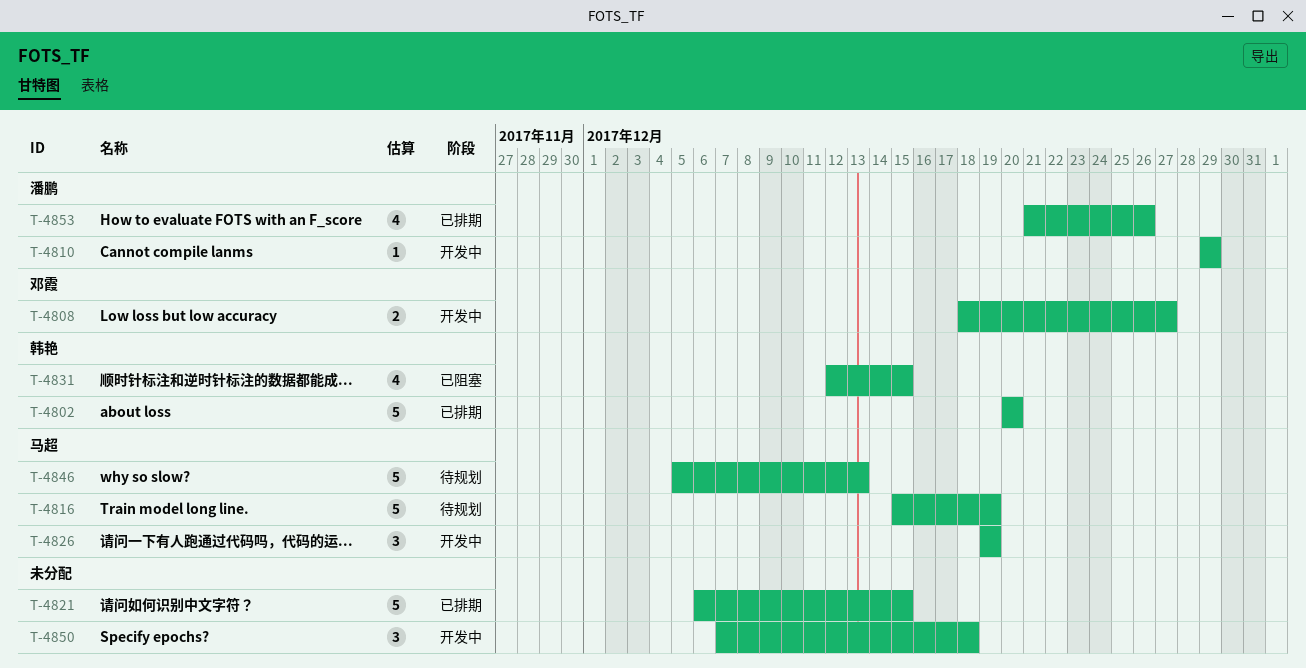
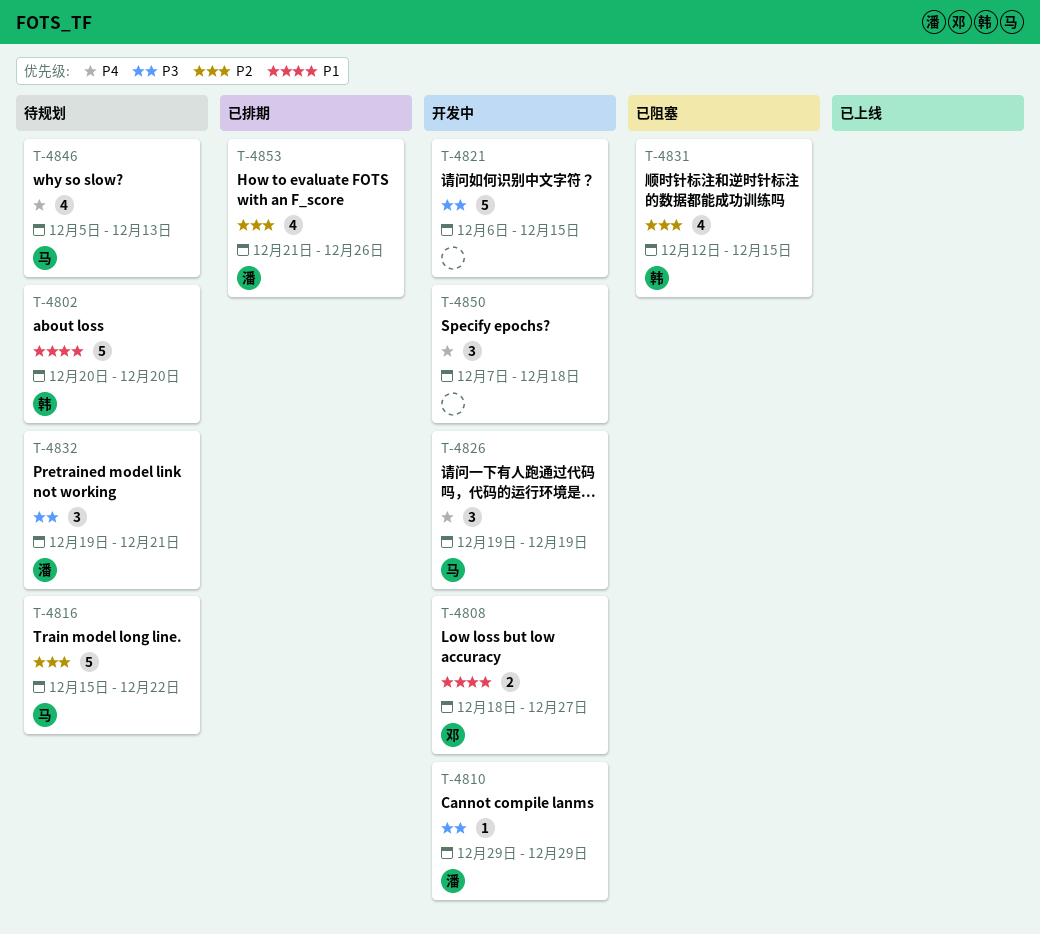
T-4802, status: 已排期 -> 待规划
T-4816, due: Dec 19 -> Dec 22
T-4821, status: 已排期 -> 开发中
T-4832: none -> present
T-4846, estimate: 5 -> 4

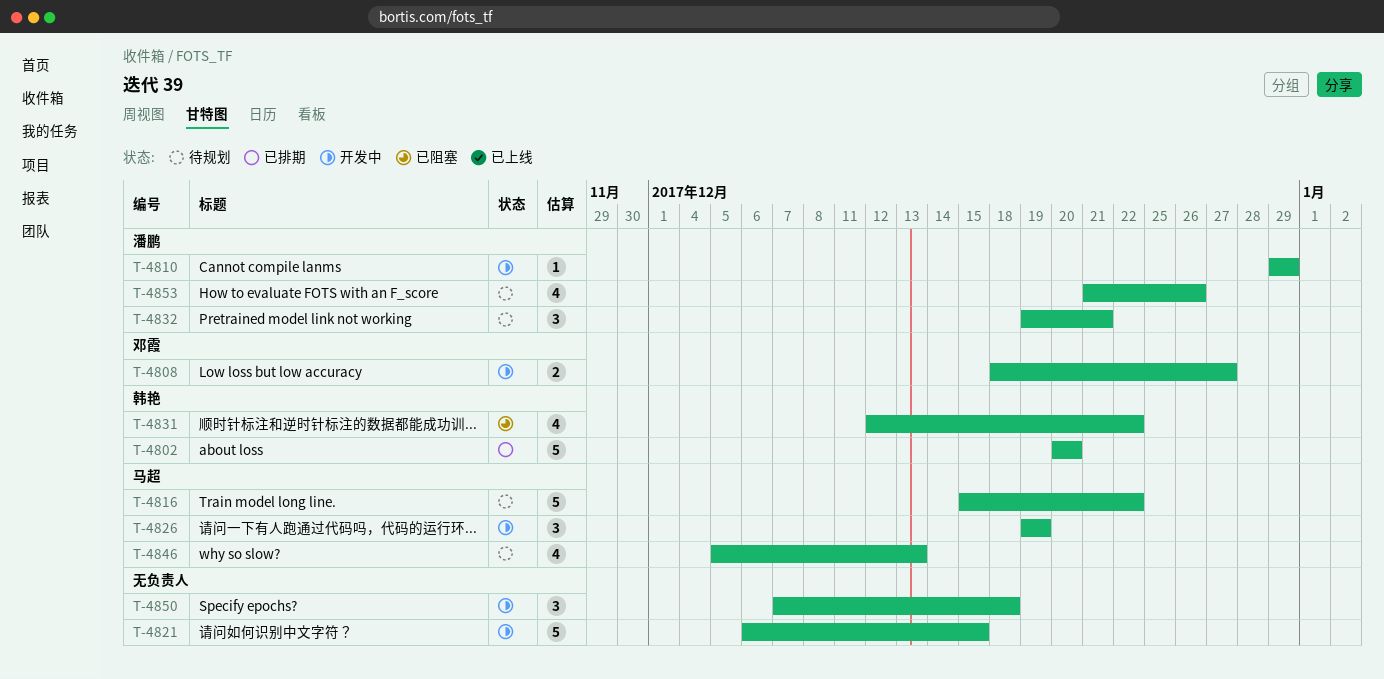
T-4802, status: 待规划 -> 已排期
T-4831, due: Dec 15 -> Dec 22
T-4853, status: 已排期 -> 待规划

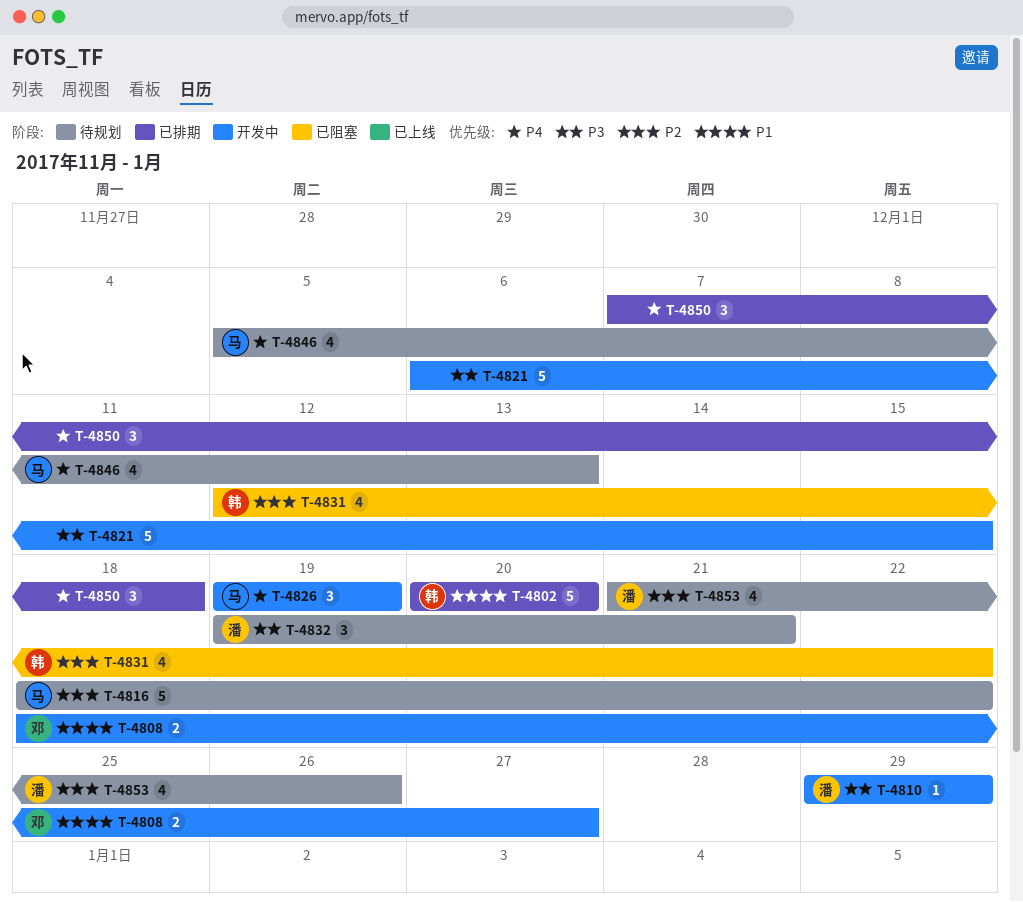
T-4816, start: Dec 15 -> Dec 18
T-4850, status: 开发中 -> 已排期

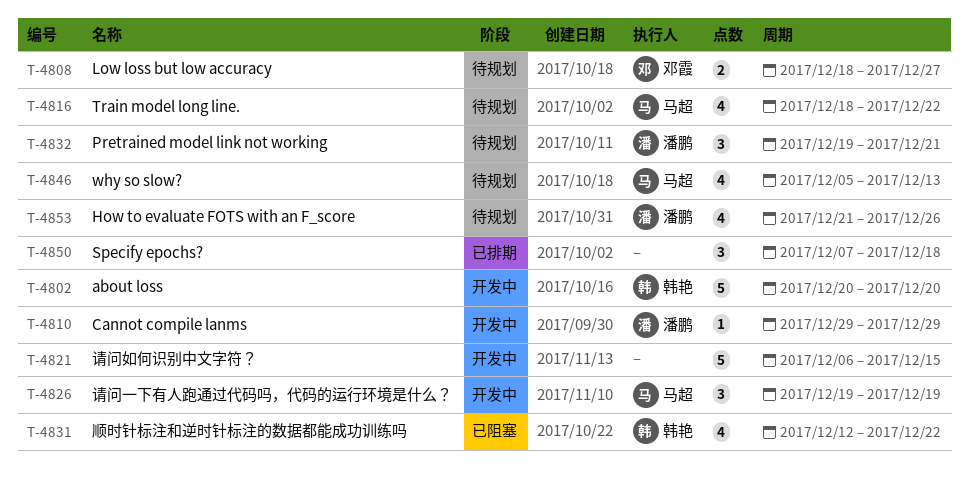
T-4802, status: 已排期 -> 开发中
T-4808, status: 开发中 -> 待规划
T-4816, estimate: 5 -> 4

